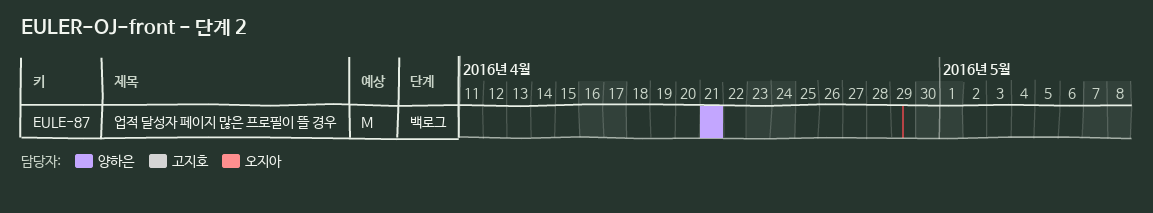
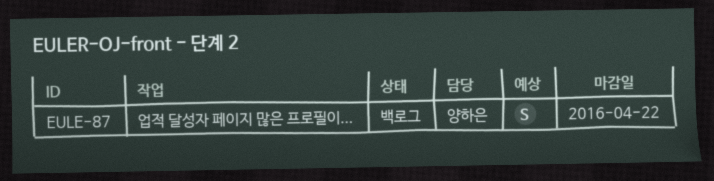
EULE-87, estimate: M -> S
EULE-87, due: Apr 21 -> Apr 22

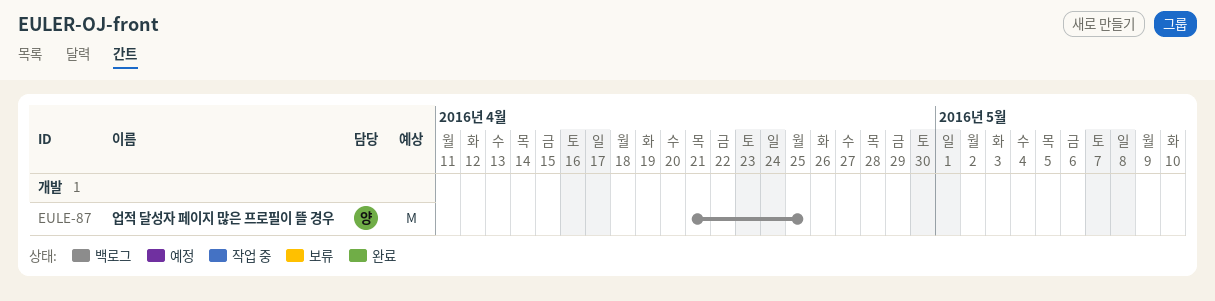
EULE-87, estimate: S -> M
EULE-87, due: Apr 22 -> Apr 25

